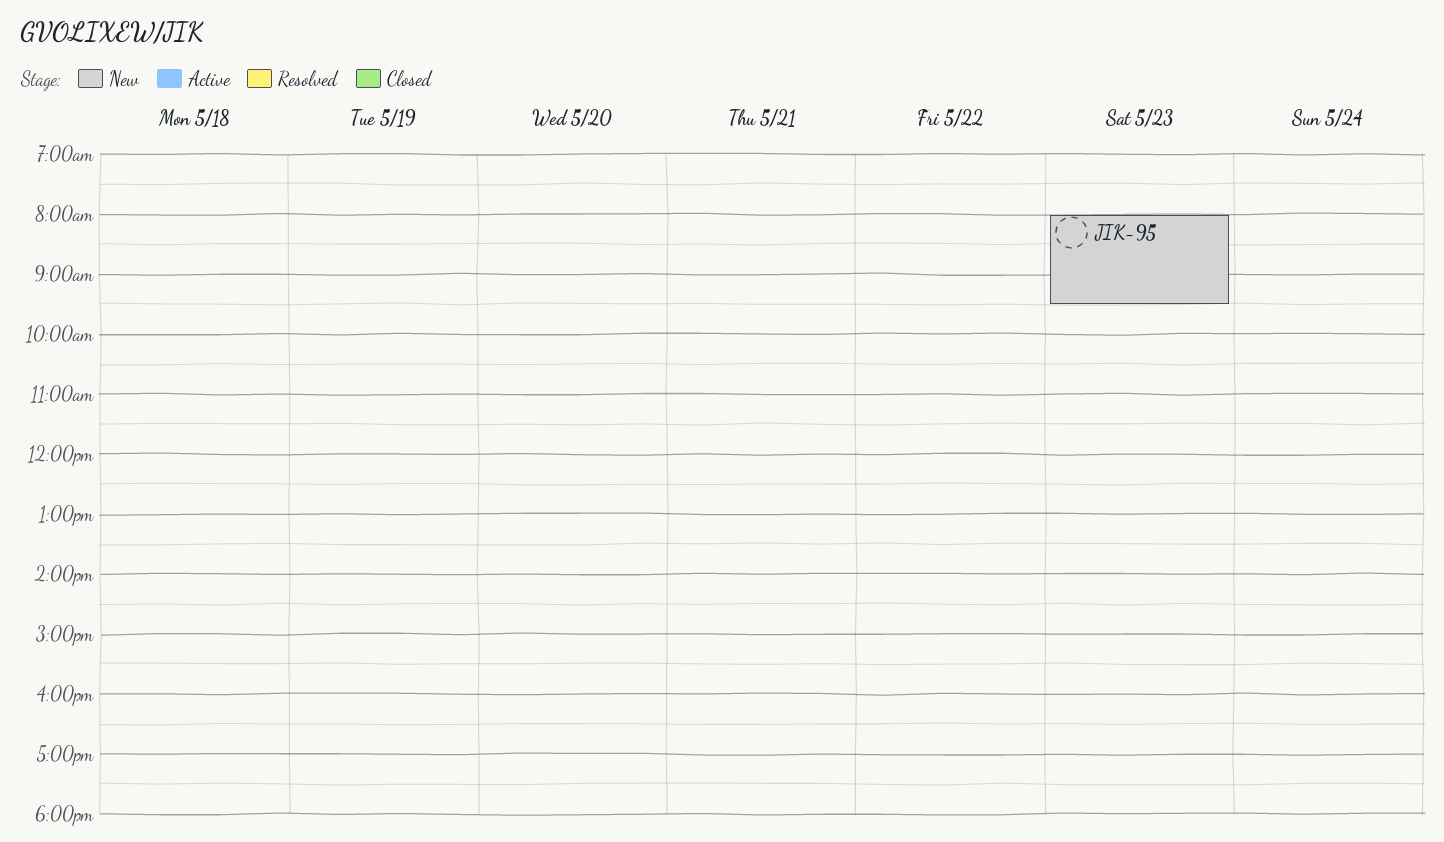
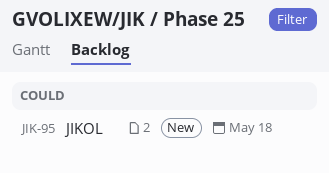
JIK-95, day: May 23 -> May 18

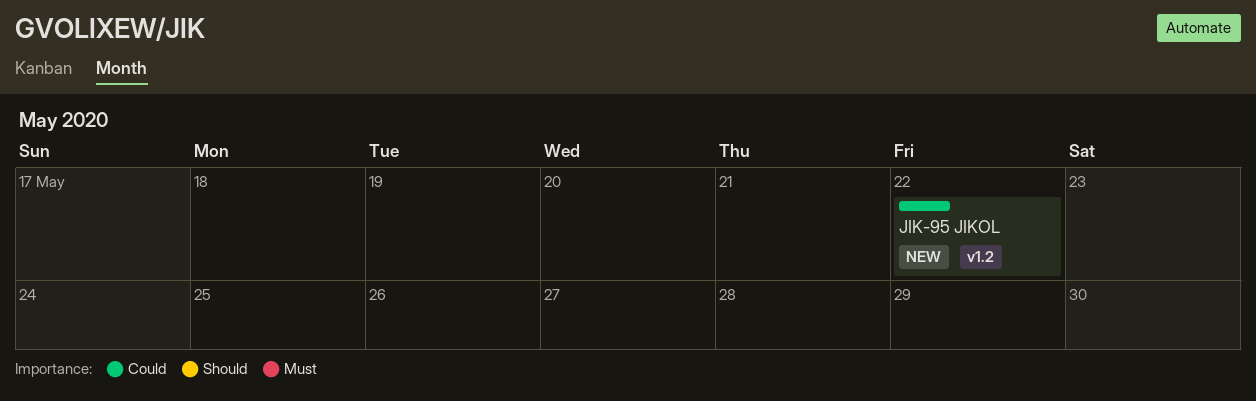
JIK-95, day: May 18 -> May 22

